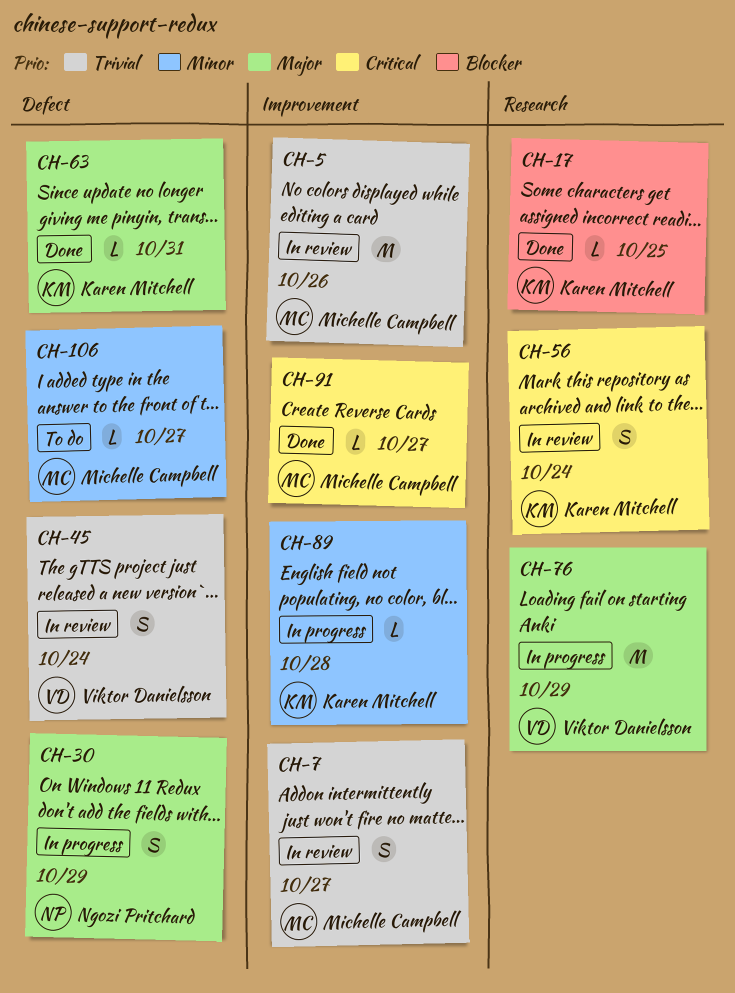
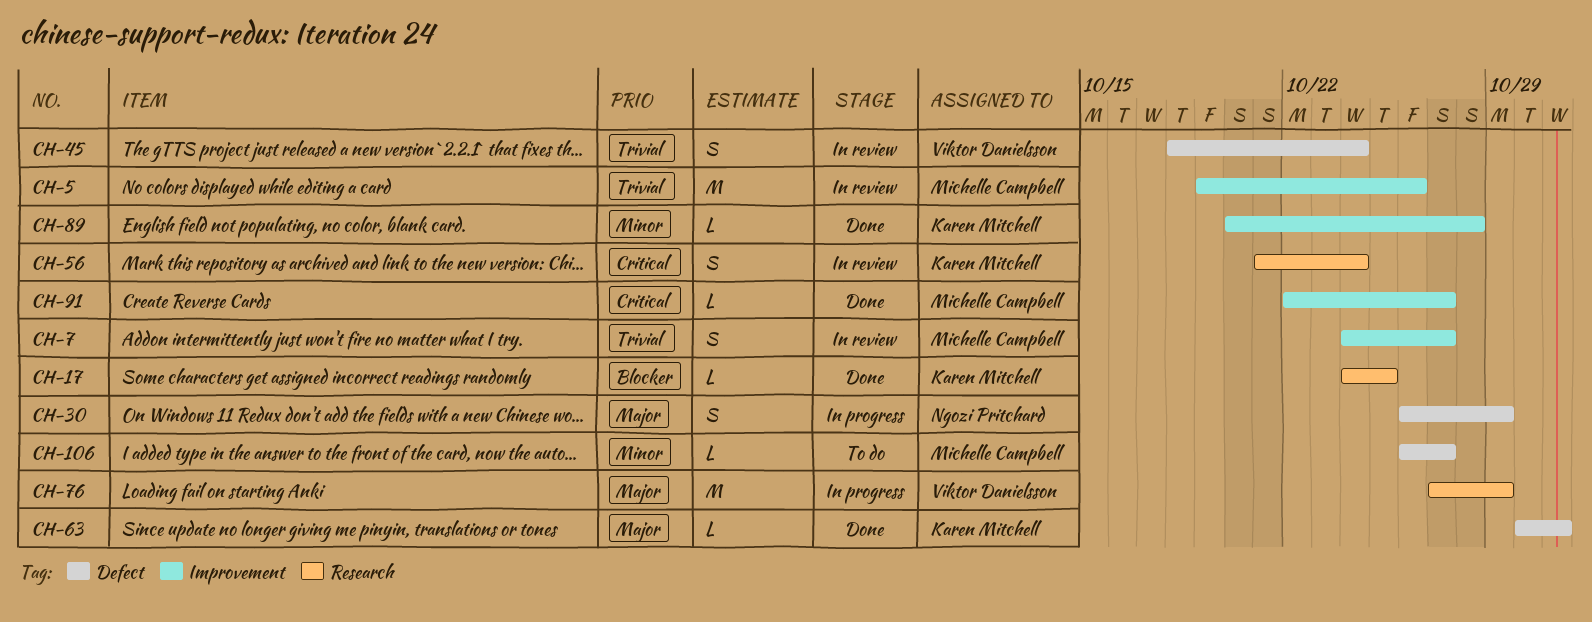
CH-89, status: In progress -> Done

